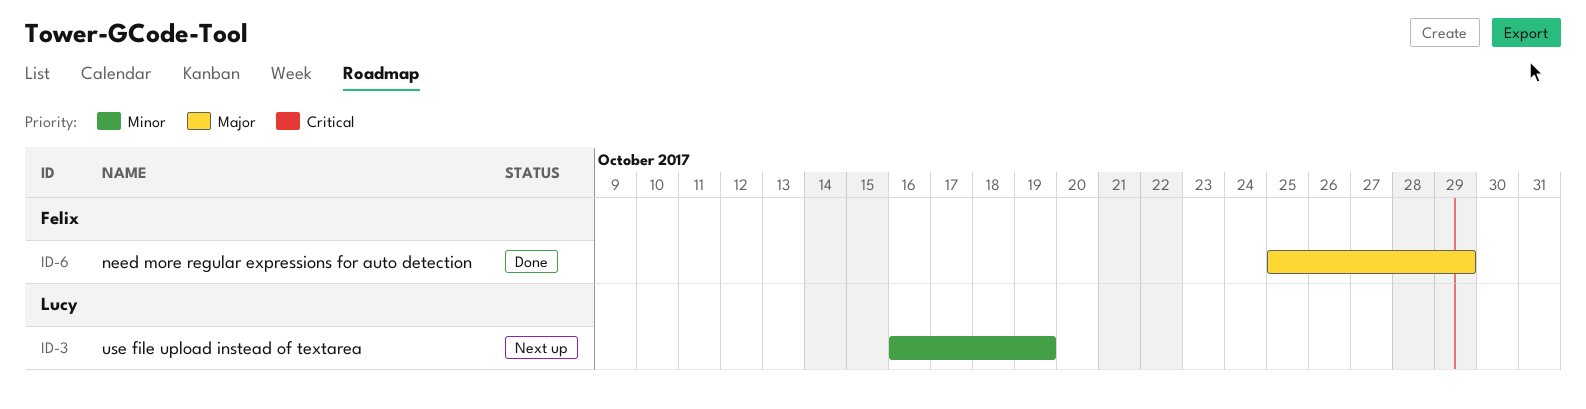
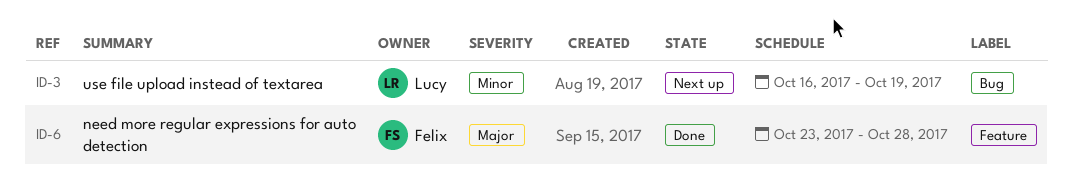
ID-6, start: Oct 25 -> Oct 23
ID-6, due: Oct 29 -> Oct 28

